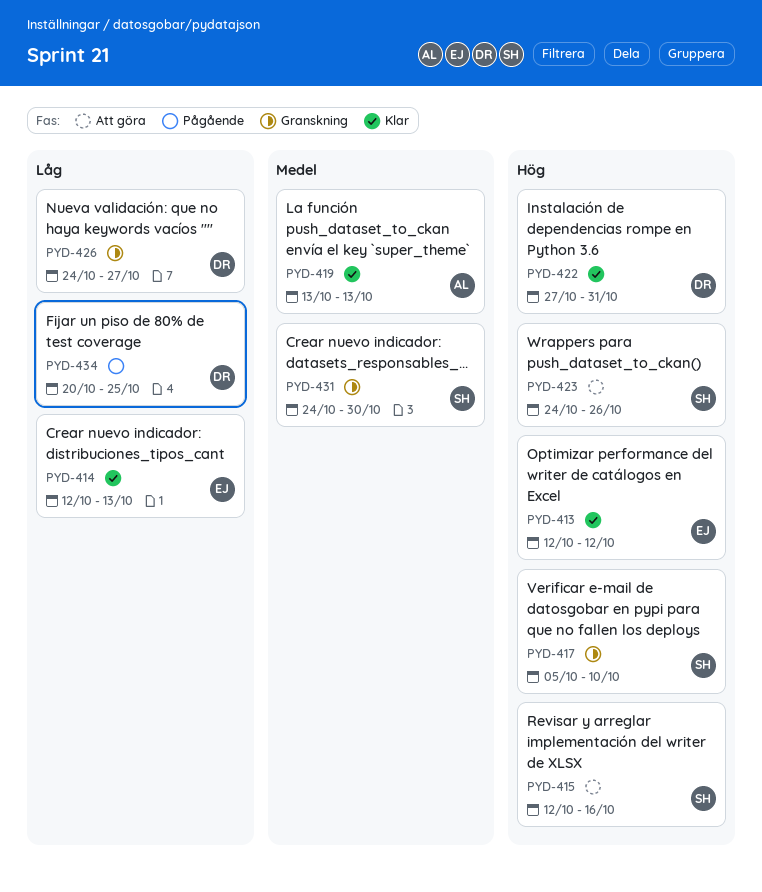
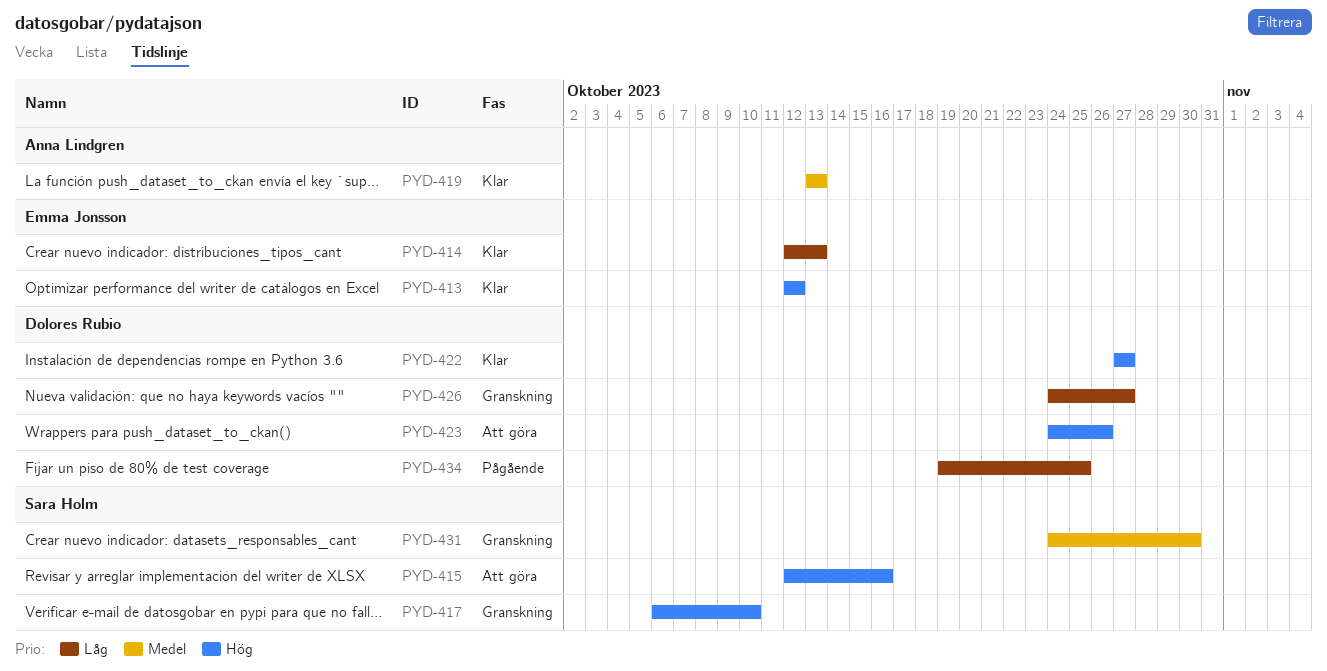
PYD-417, start: Oct 5 -> Oct 6
PYD-422, due: Oct 31 -> Oct 27
PYD-423, owner: Sara Holm -> Dolores Rubio
PYD-434, start: Oct 20 -> Oct 19

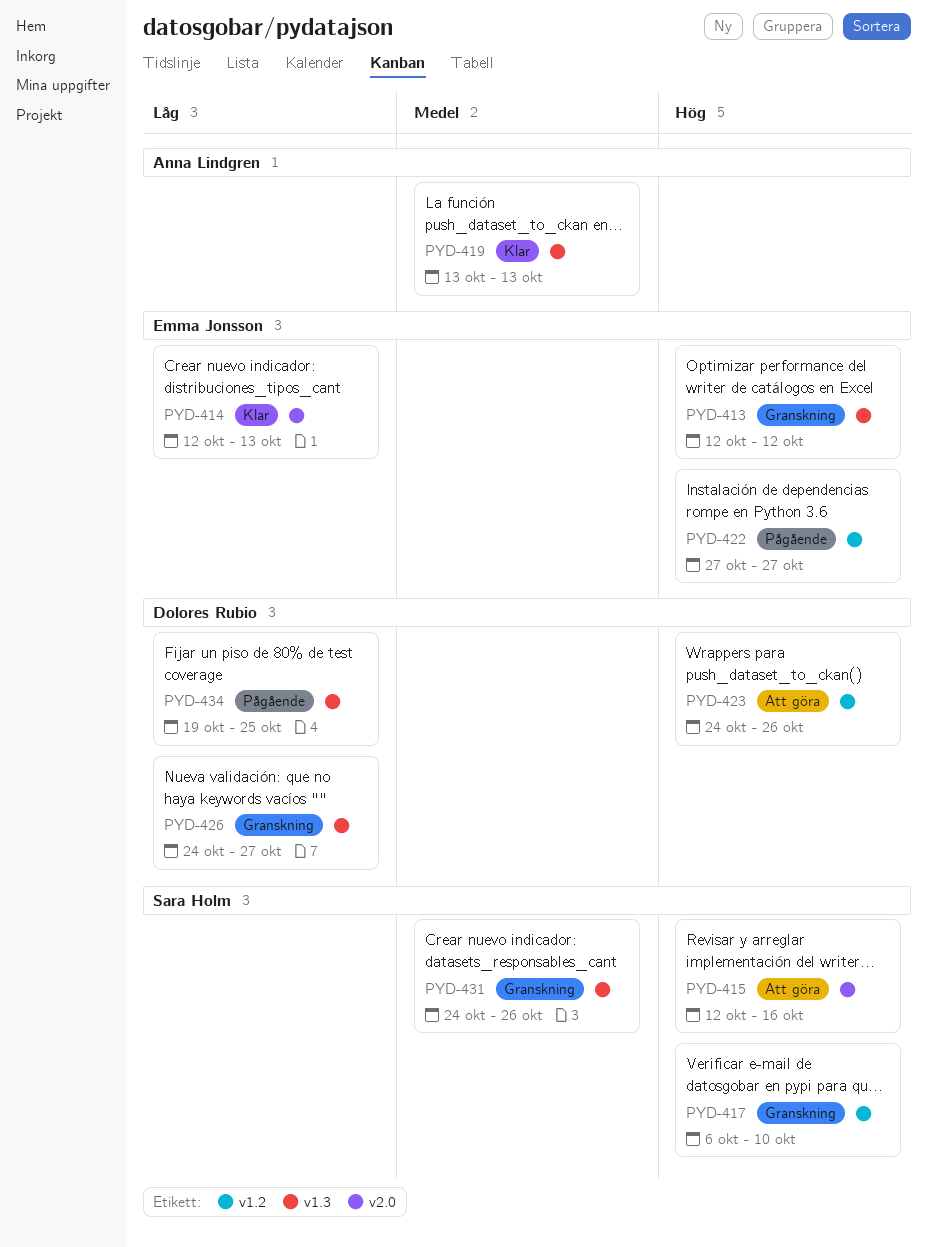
PYD-413, status: Klar -> Granskning
PYD-422, status: Klar -> Pågående
PYD-422, owner: Dolores Rubio -> Emma Jonsson
PYD-431, due: Oct 30 -> Oct 26

